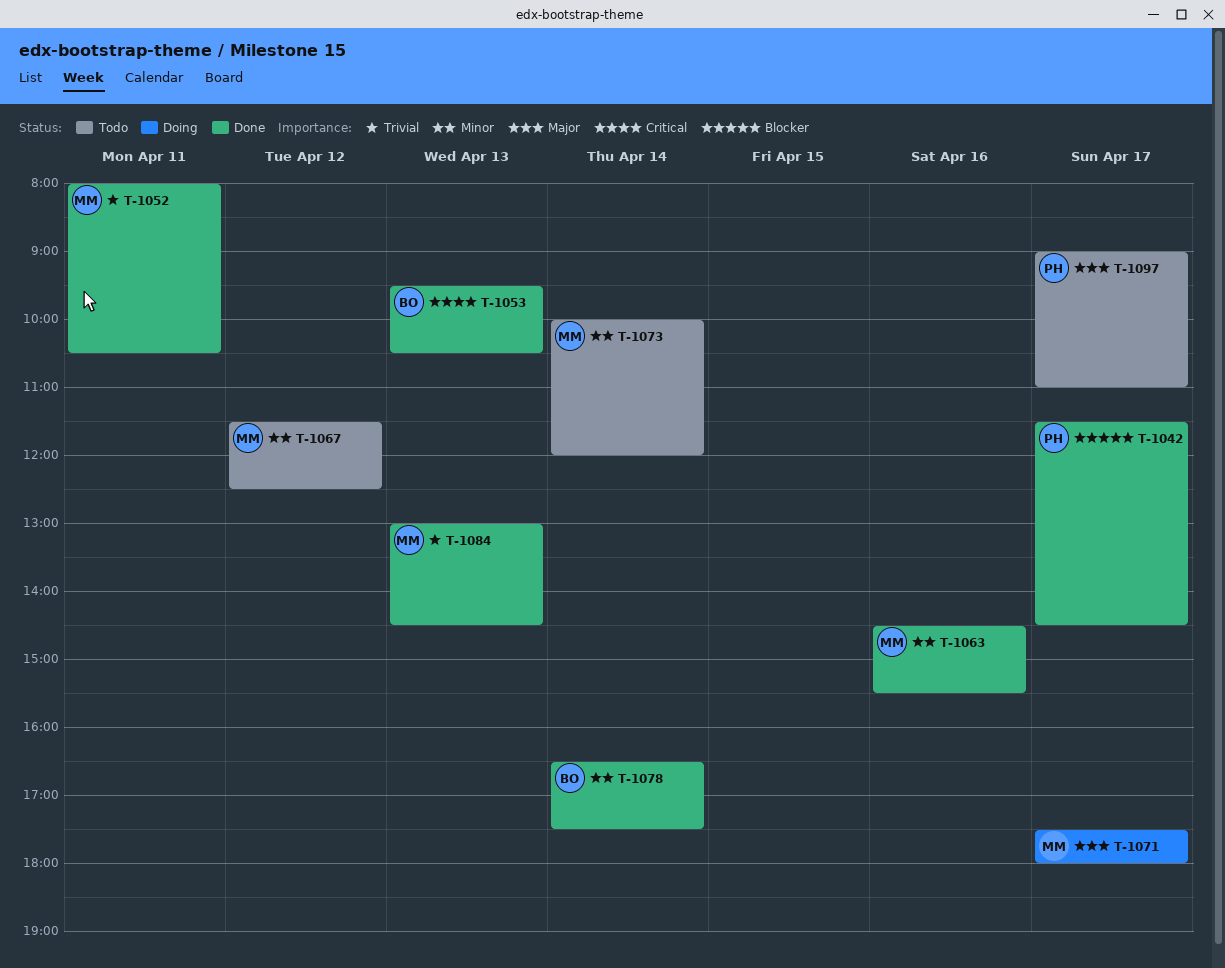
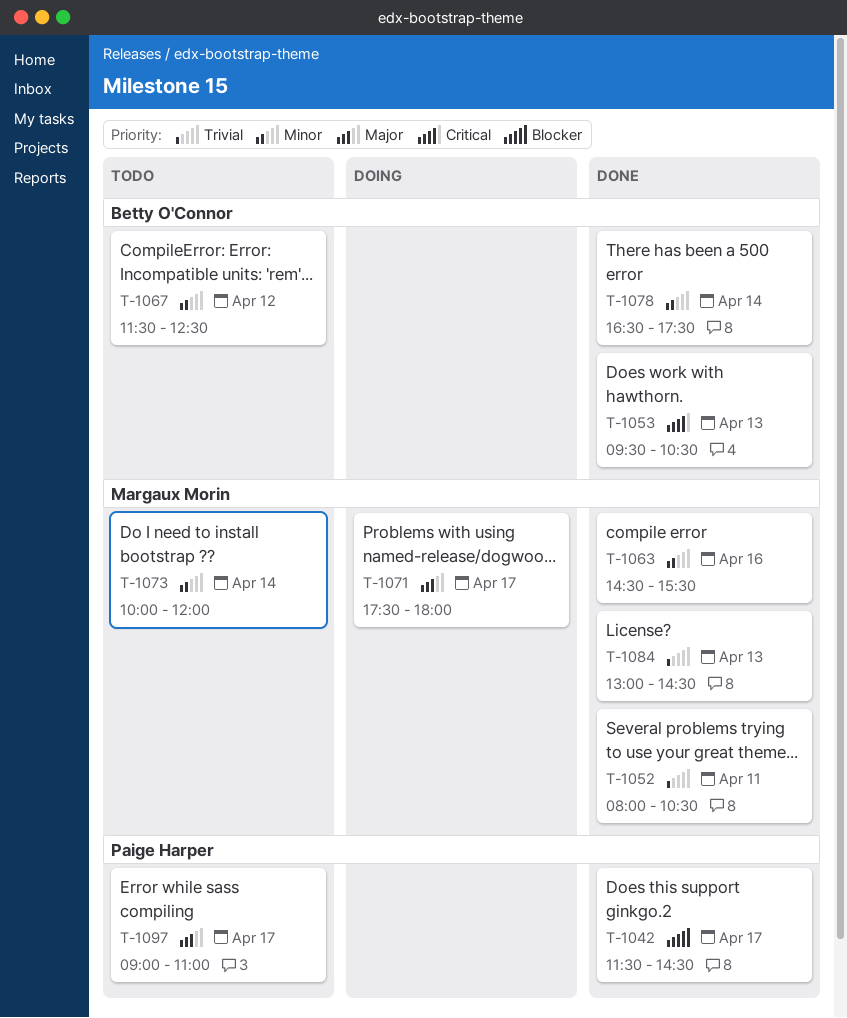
T-1067, owner: Margaux Morin -> Betty O'Connor

